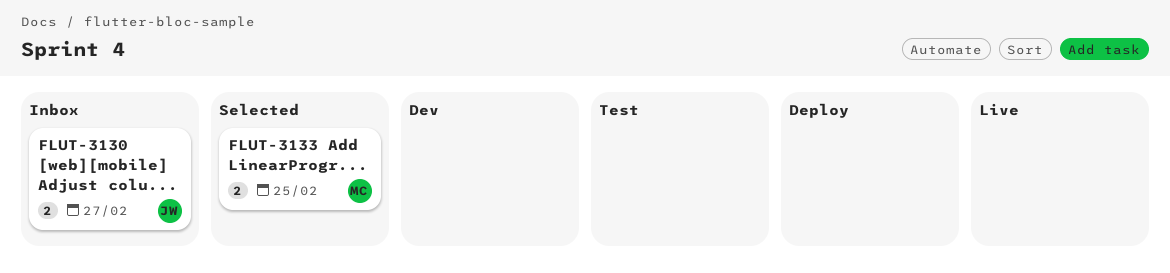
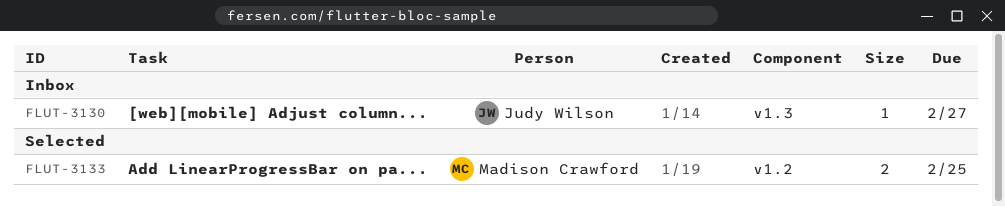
FLUT-3130, estimate: 2 -> 1

